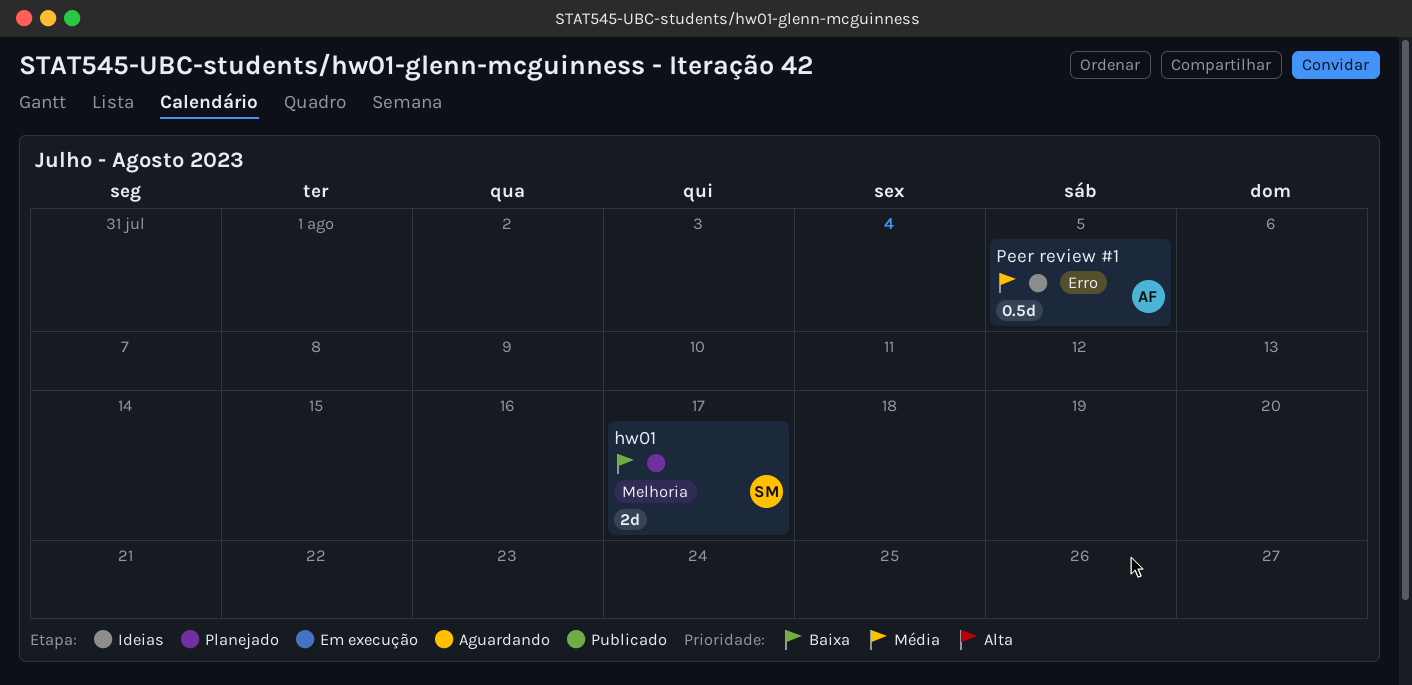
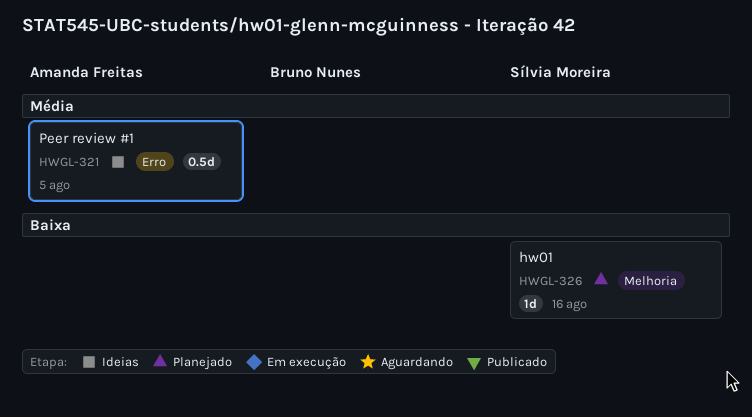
hw01, estimate: 2d -> 1d
hw01, due: Aug 17 -> Aug 16

